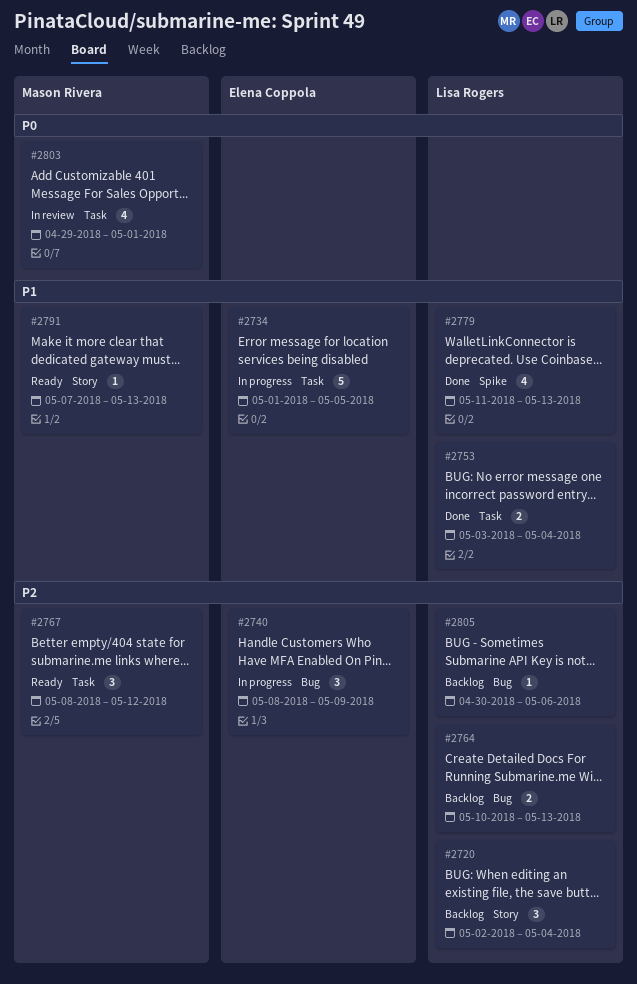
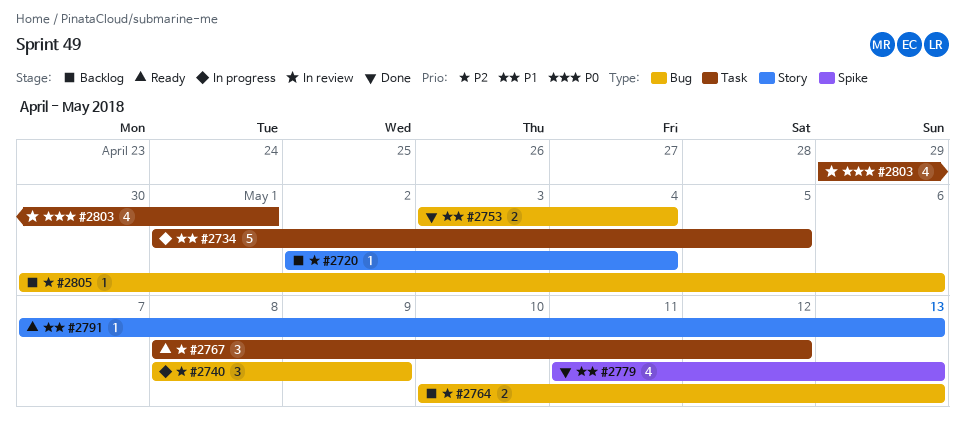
#2720, estimate: 3 -> 1
#2753, label: Task -> Bug

